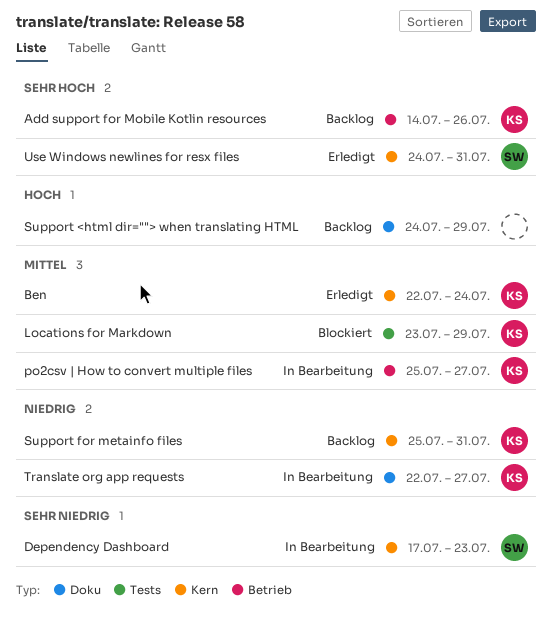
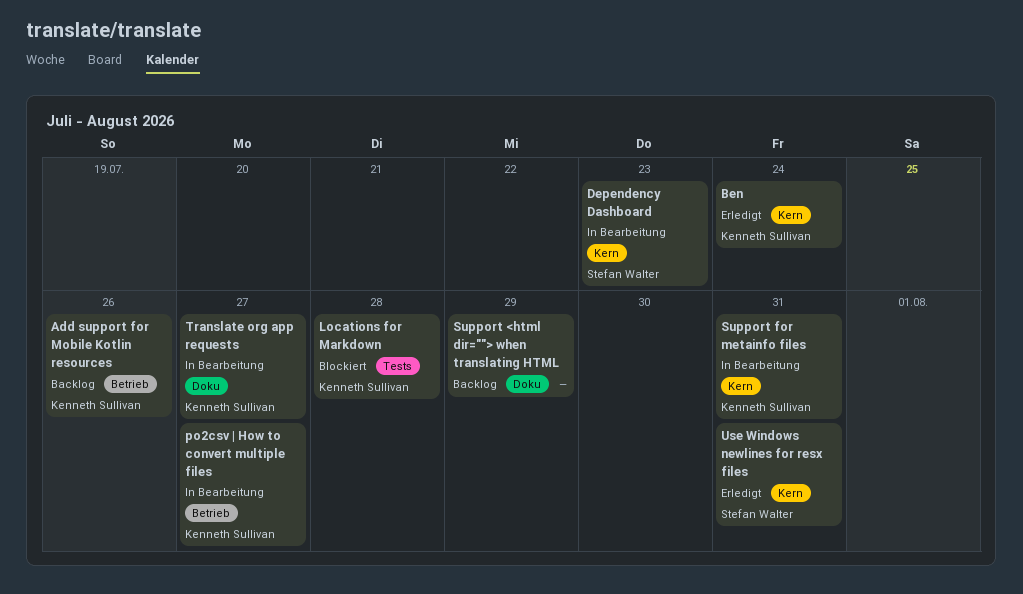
Locations for Markdown, due: Jul 29 -> Jul 28
Support for metainfo files, status: Backlog -> In Bearbeitung

